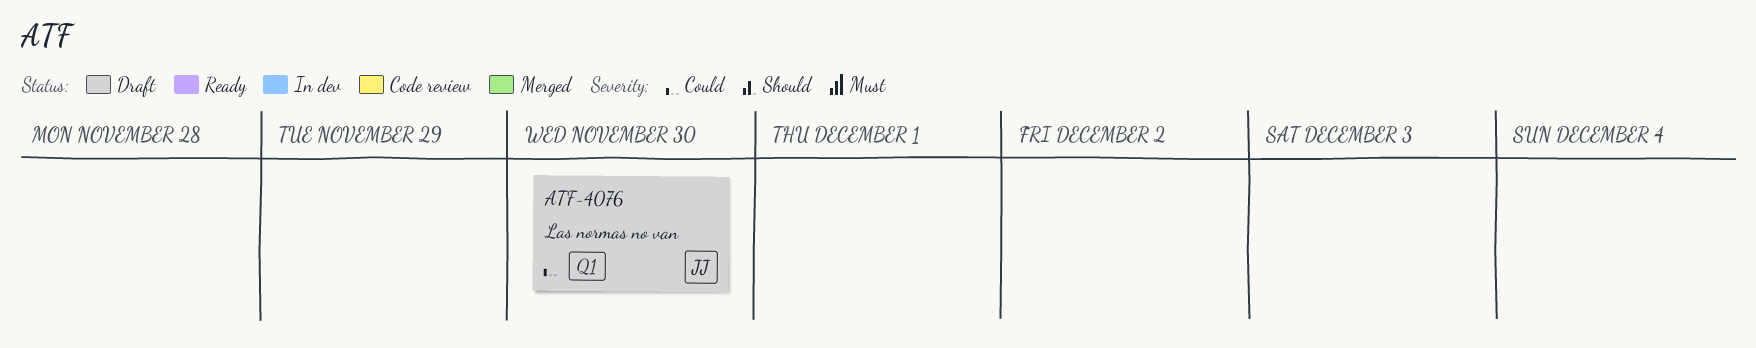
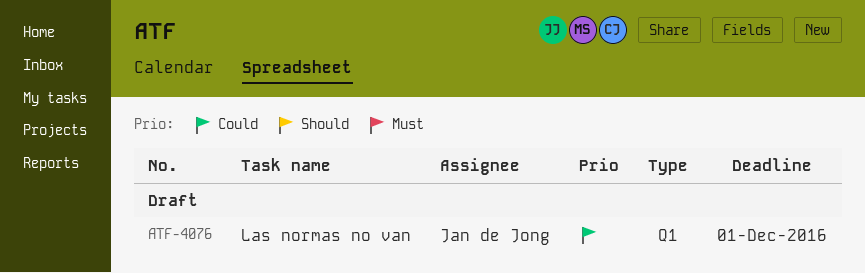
ATF-4076, due: Nov 30 -> Dec 1

